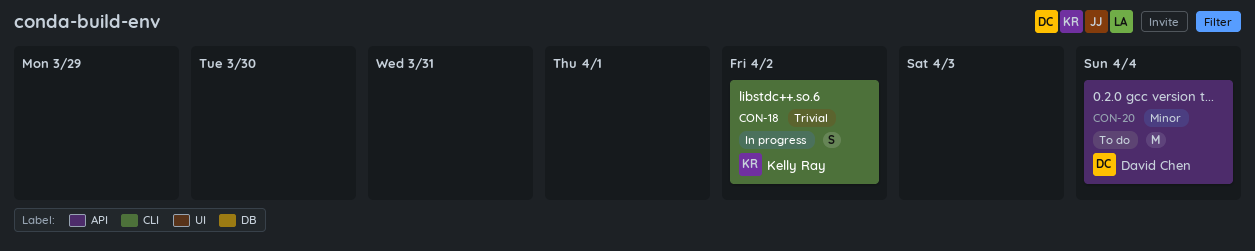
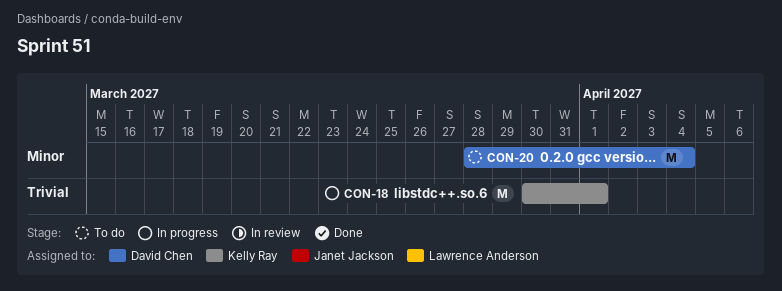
CON-18, estimate: S -> M
CON-18, due: Apr 2 -> Apr 1

